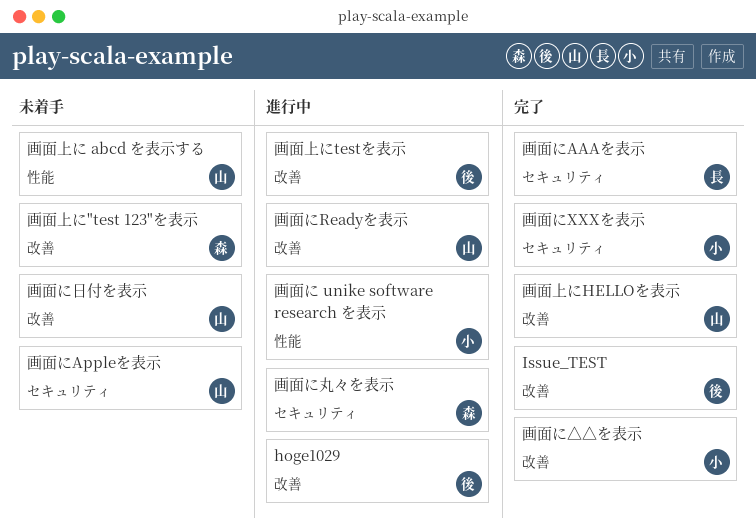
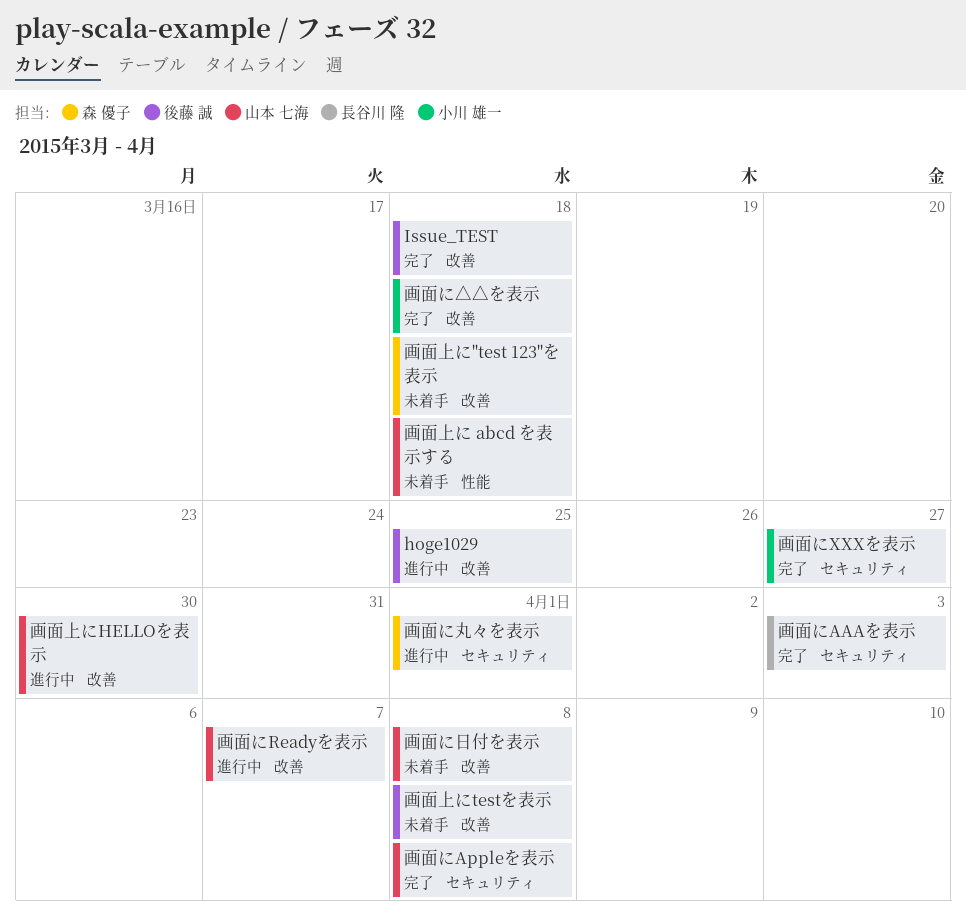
画面に unike software research を表示: present -> none
画面にAppleを表示, status: 未着手 -> 完了
画面上にHELLOを表示, status: 完了 -> 進行中
画面上にtestを表示, status: 進行中 -> 未着手

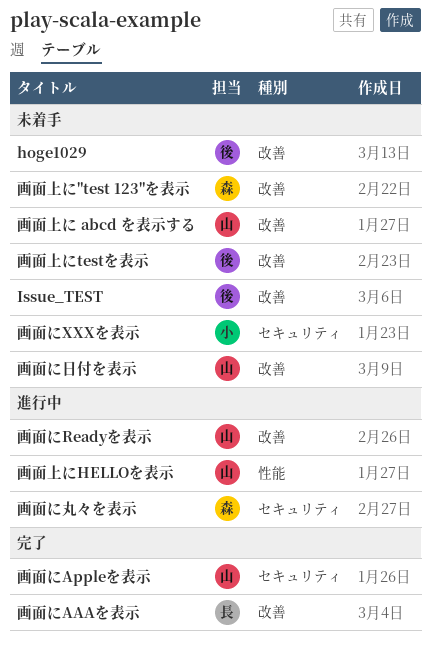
hoge1029, status: 進行中 -> 未着手
Issue_TEST, status: 完了 -> 未着手
画面にAAAを表示, label: セキュリティ -> 改善
画面にXXXを表示, status: 完了 -> 未着手
画面に△△を表示: present -> none
画面上に abcd を表示する, label: 性能 -> 改善
画面上にHELLOを表示, label: 改善 -> 性能

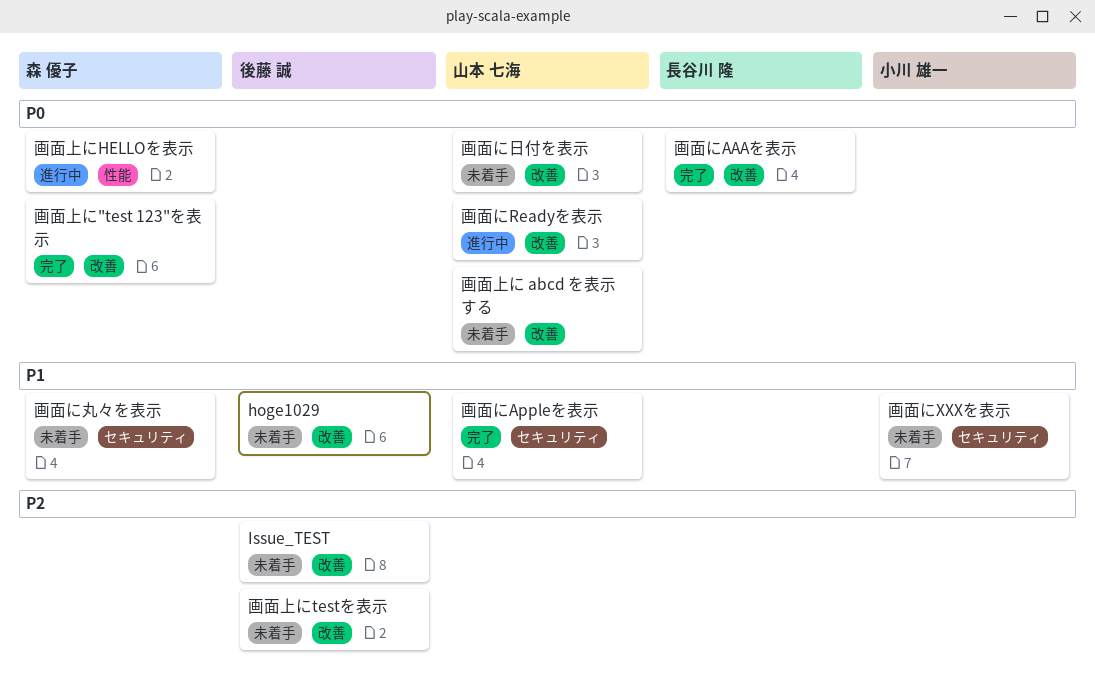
画面に丸々を表示, status: 進行中 -> 未着手
画面上に"test 123"を表示, status: 未着手 -> 完了
画面上にHELLOを表示, owner: 山本 七海 -> 森 優子

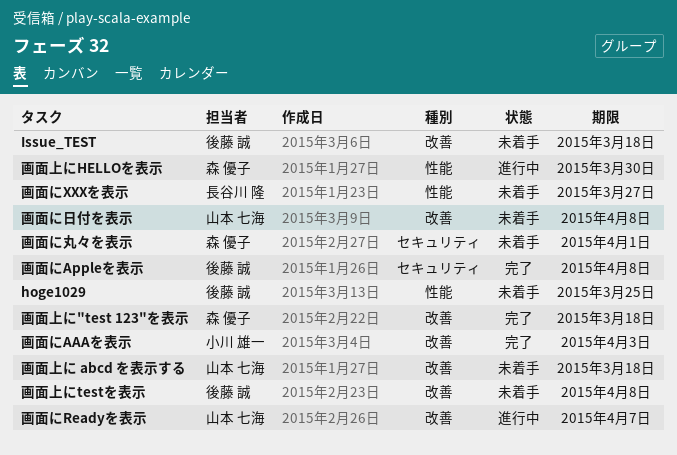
hoge1029, label: 改善 -> 性能
画面にAAAを表示, owner: 長谷川 隆 -> 小川 雄一
画面にAppleを表示, owner: 山本 七海 -> 後藤 誠
画面にXXXを表示, owner: 小川 雄一 -> 長谷川 隆
画面にXXXを表示, label: セキュリティ -> 性能

